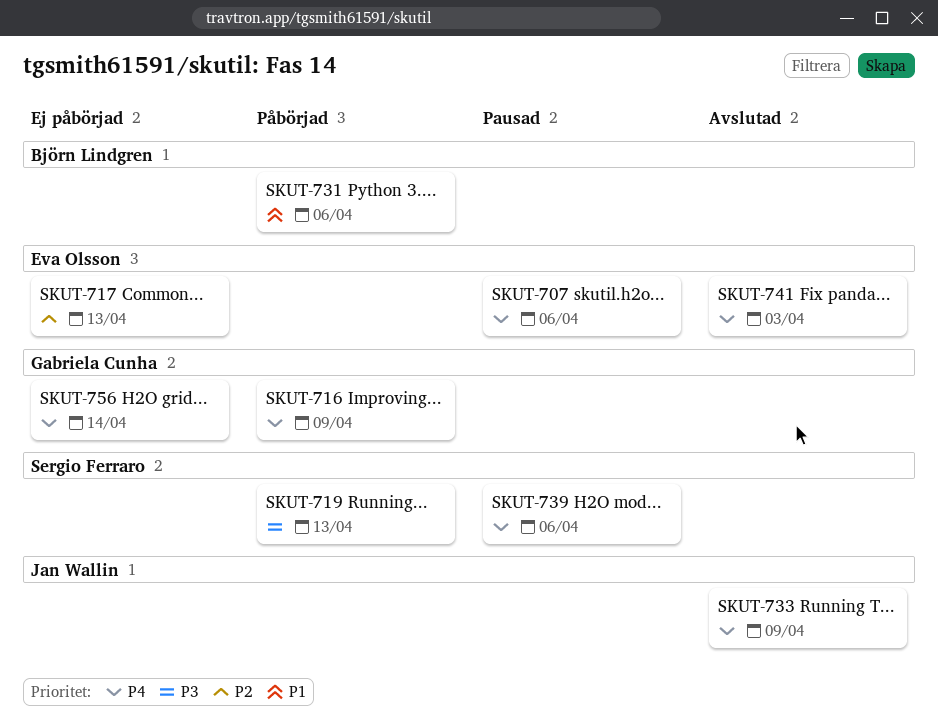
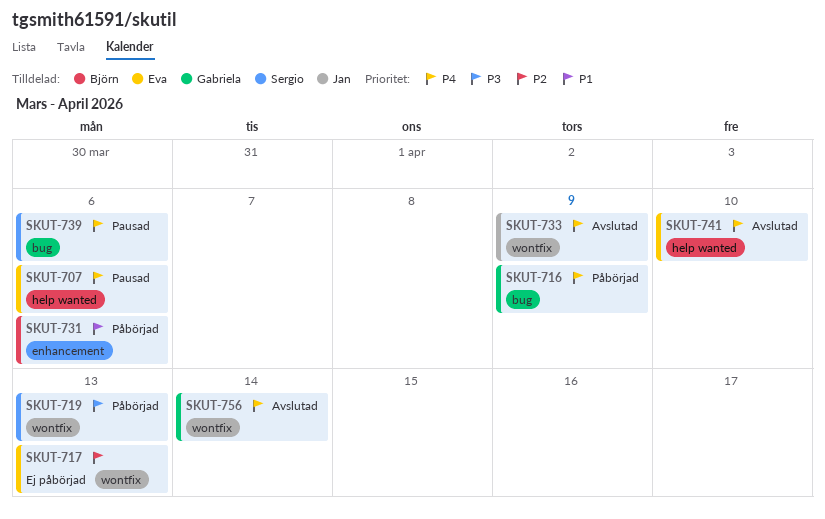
SKUT-741, due: Apr 3 -> Apr 10
SKUT-756, status: Ej påbörjad -> Avslutad

